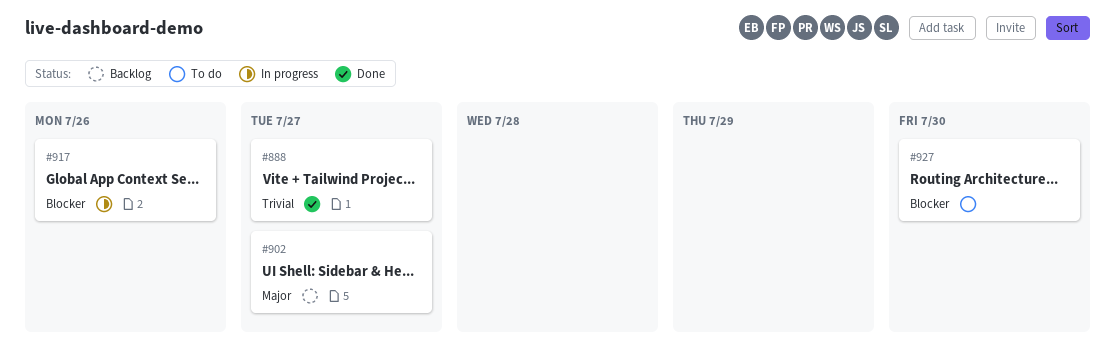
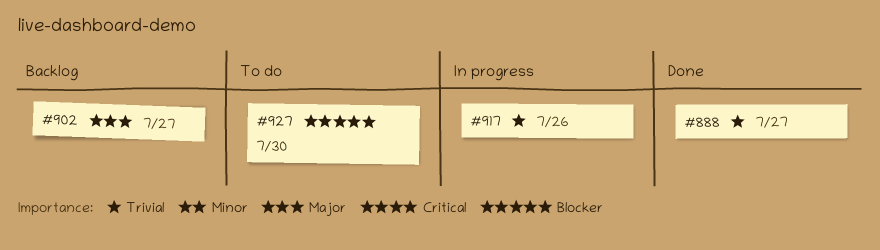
#917, priority: Blocker -> Trivial

